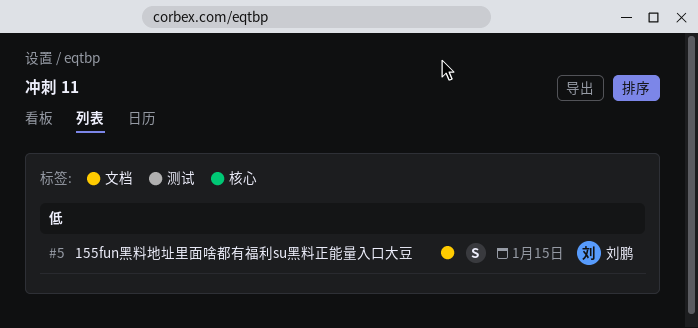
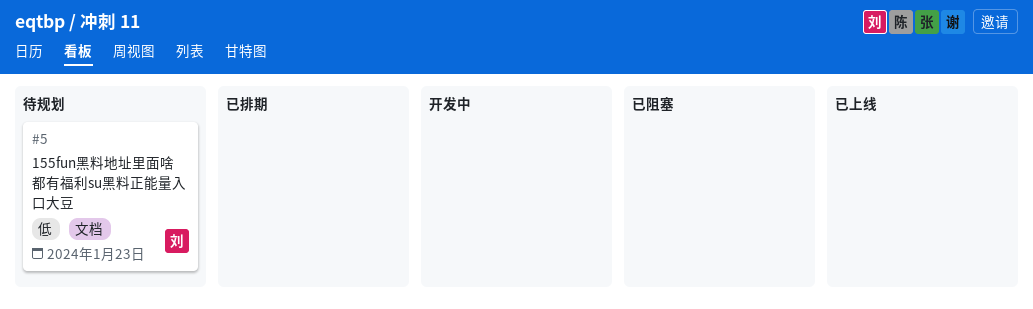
#5, due: Jan 15 -> Jan 23

